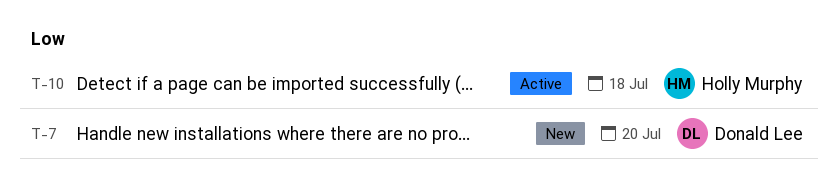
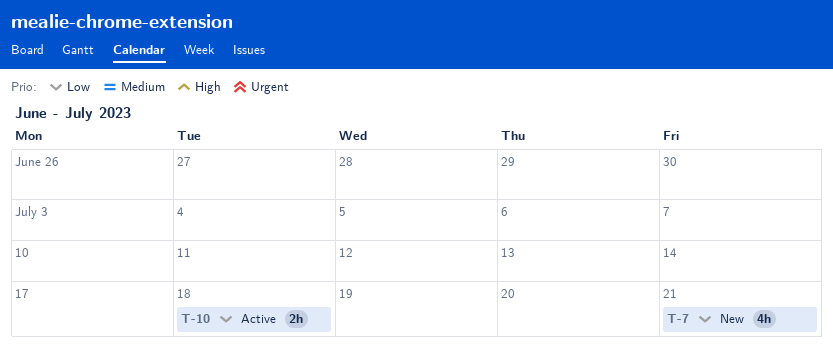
T-7, due: Jul 20 -> Jul 21

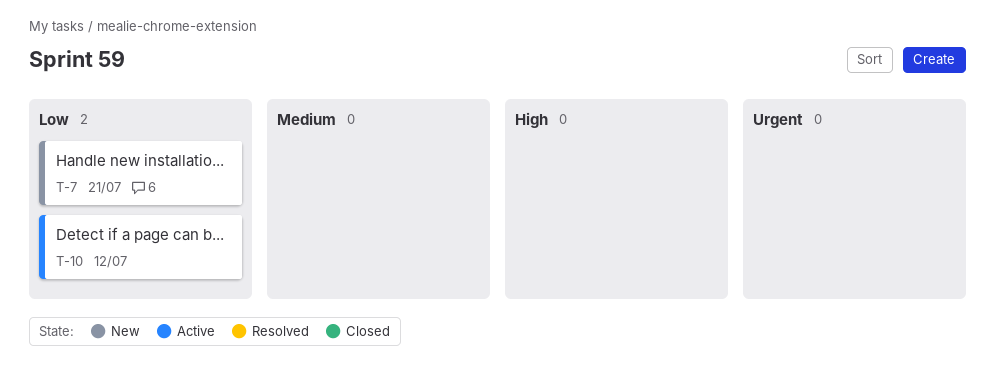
T-10, due: Jul 18 -> Jul 12

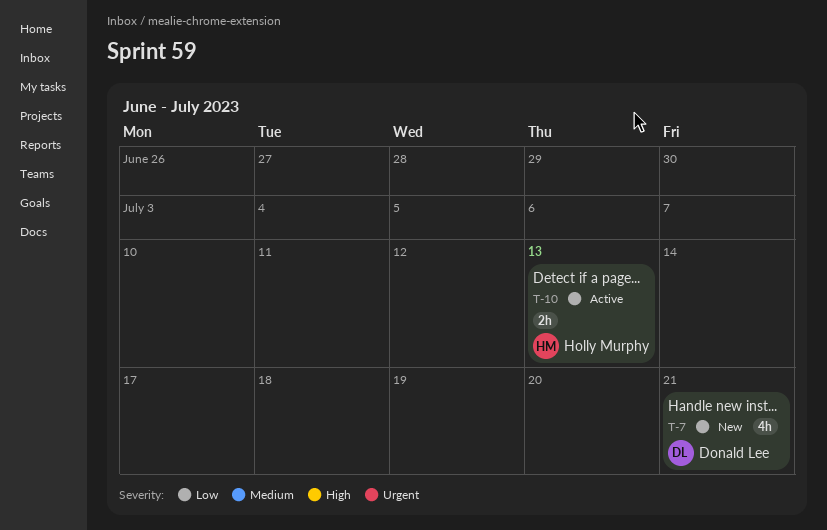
T-10, due: Jul 12 -> Jul 13

